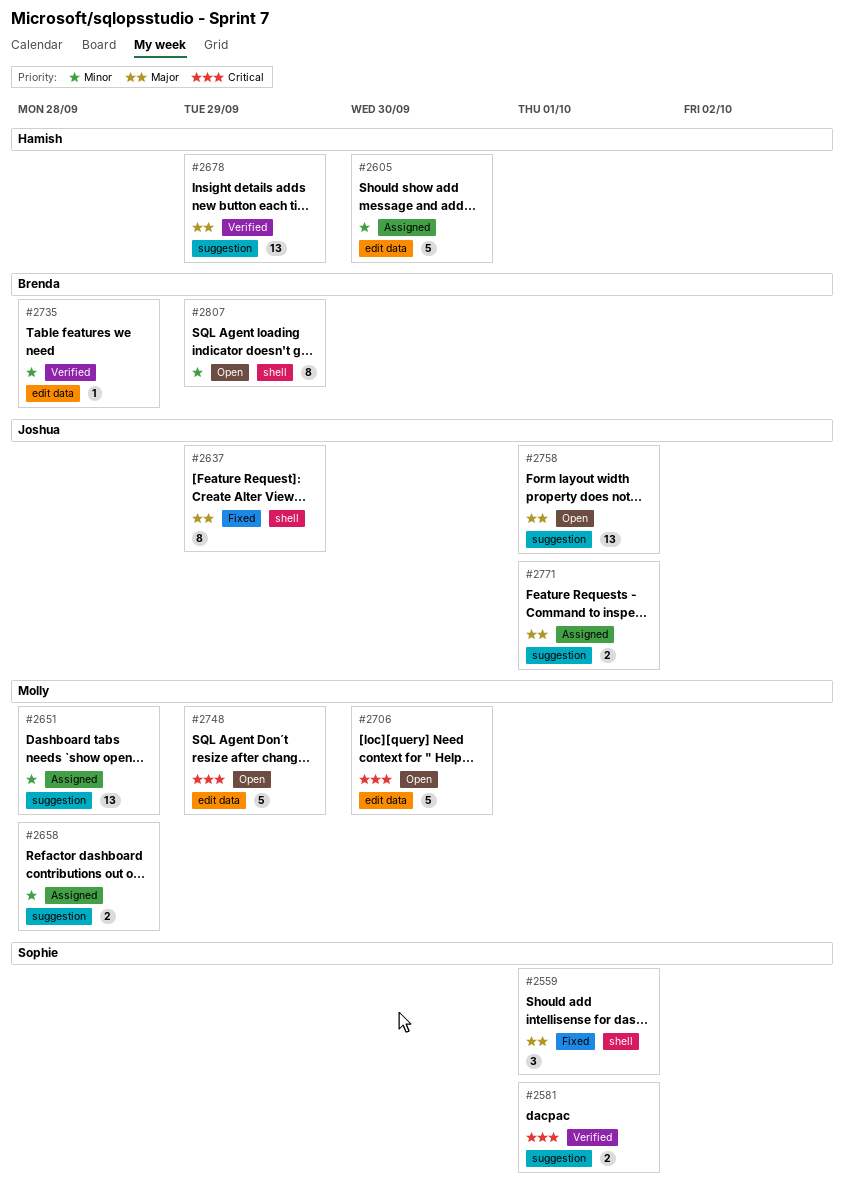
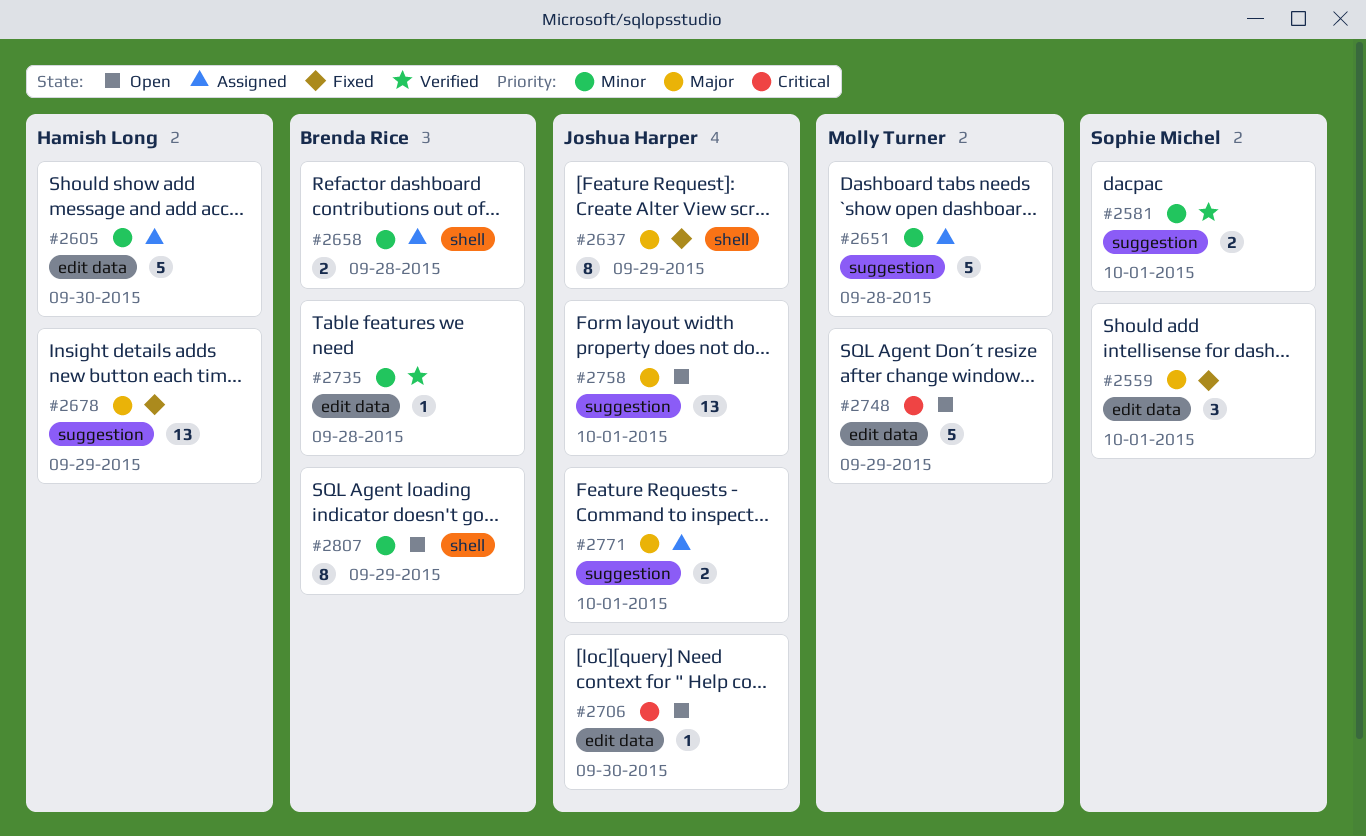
#2559, label: shell -> edit data
#2581, priority: Critical -> Minor
#2651, estimate: 13 -> 5
#2658, owner: Molly Turner -> Brenda Rice
#2658, label: suggestion -> shell
#2678, status: Verified -> Fixed
#2706, owner: Molly Turner -> Joshua Harper
#2706, estimate: 5 -> 1

